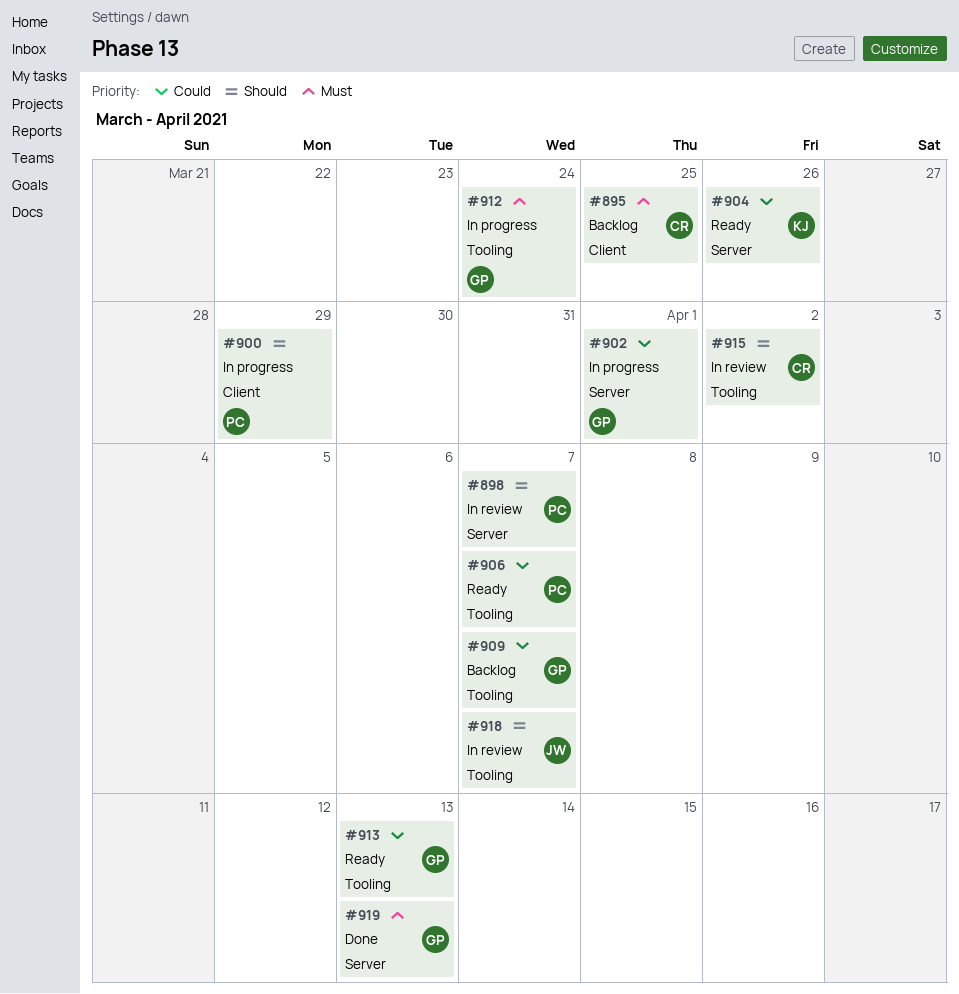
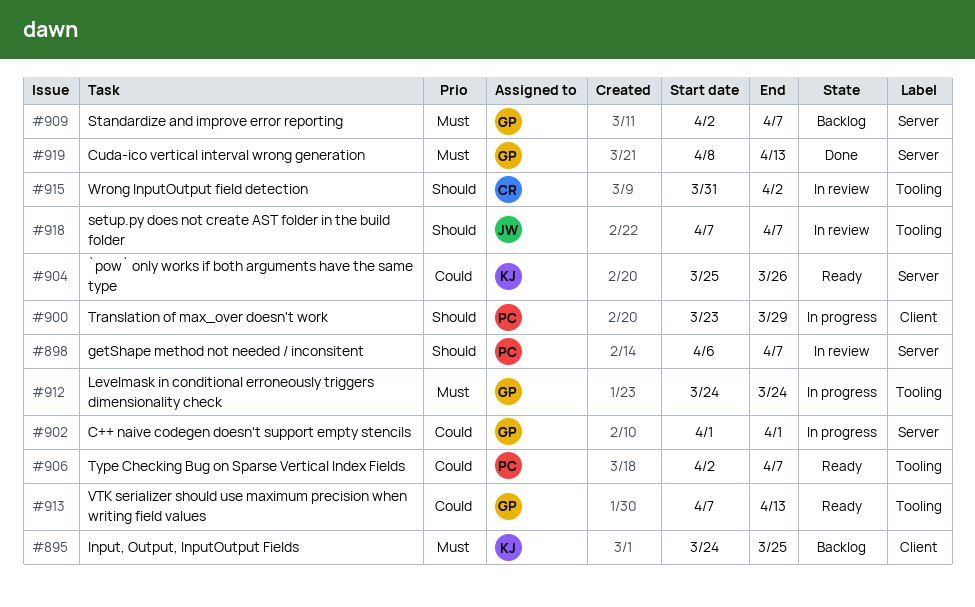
#895, owner: CR -> KJ
#909, priority: Could -> Must
#909, label: Tooling -> Server

